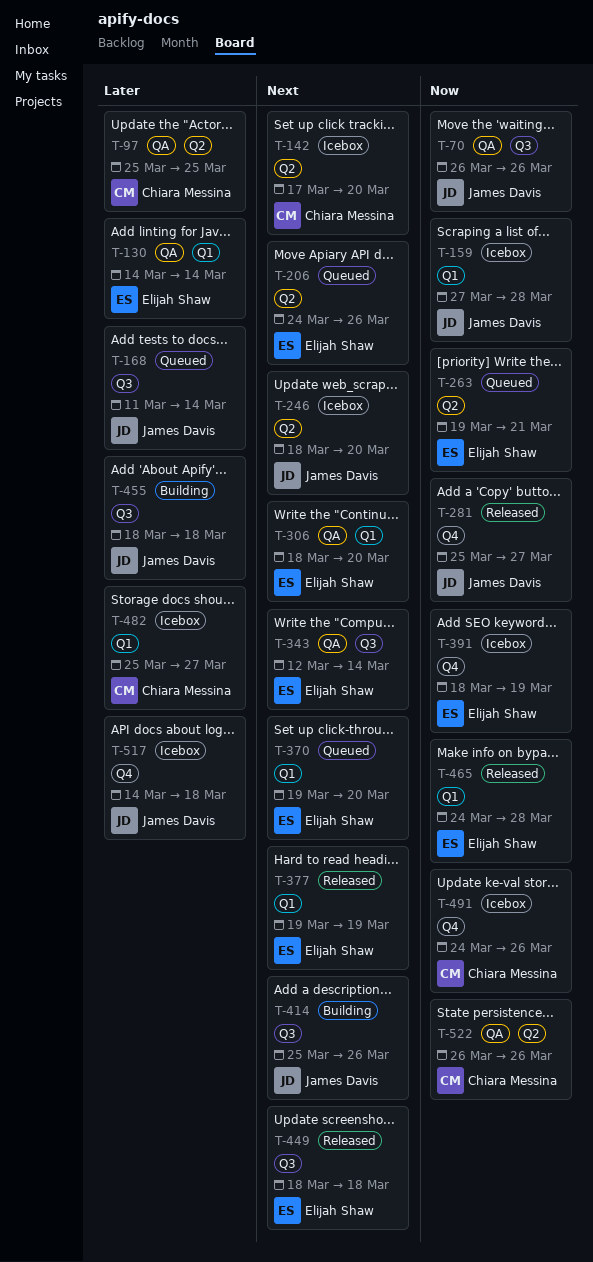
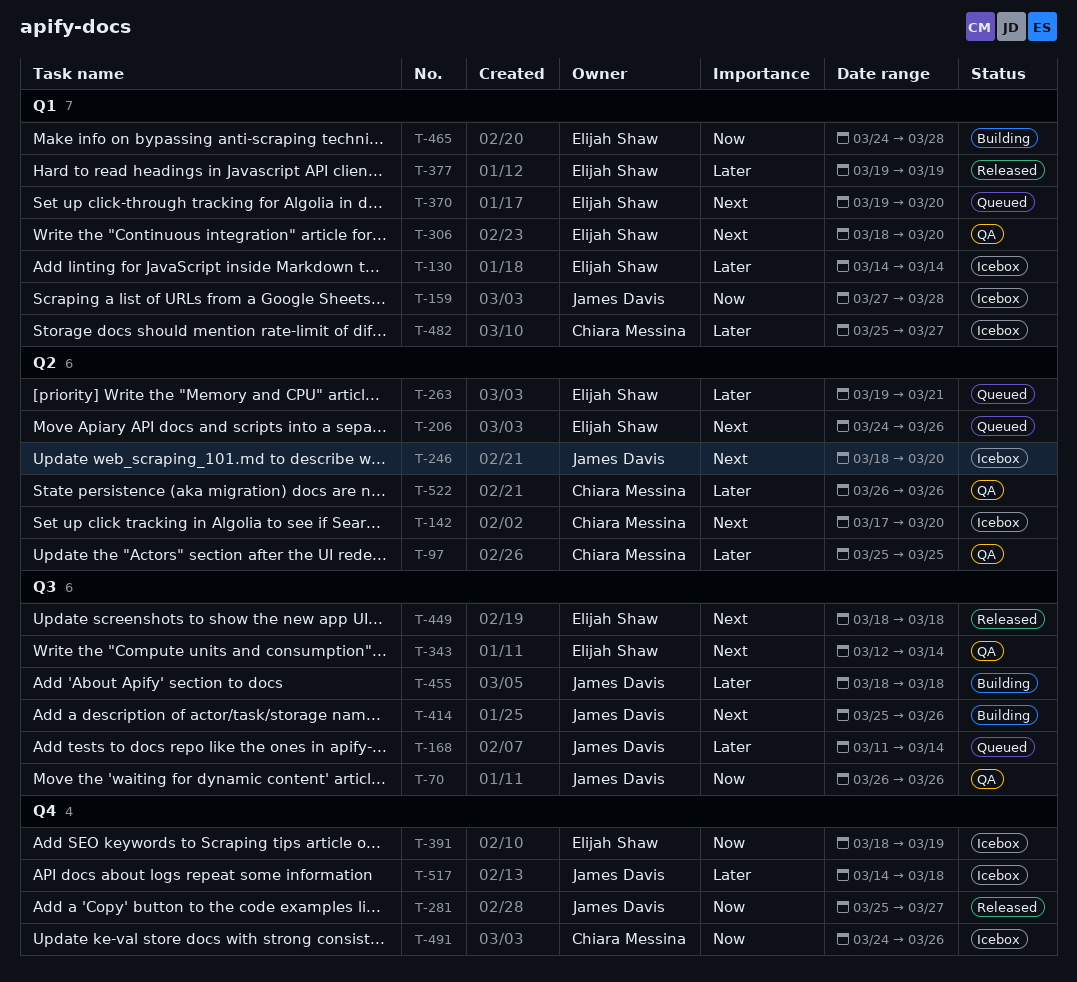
T-130, status: QA -> Icebox
T-263, priority: Now -> Later
T-377, priority: Next -> Later
T-465, status: Released -> Building
T-522, priority: Now -> Later

